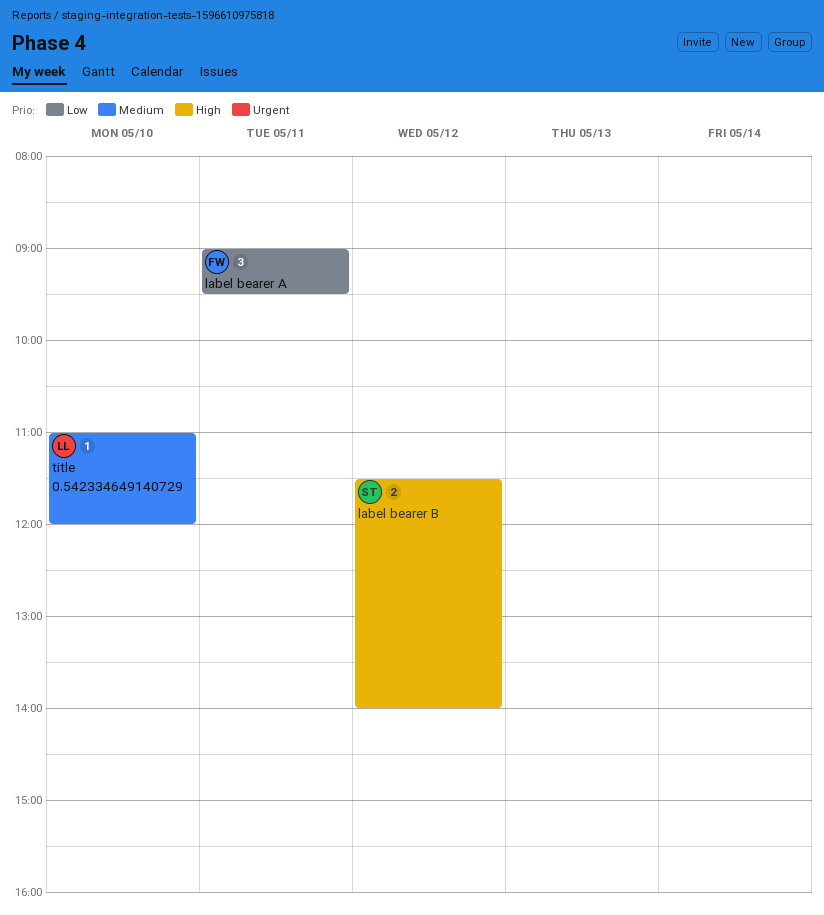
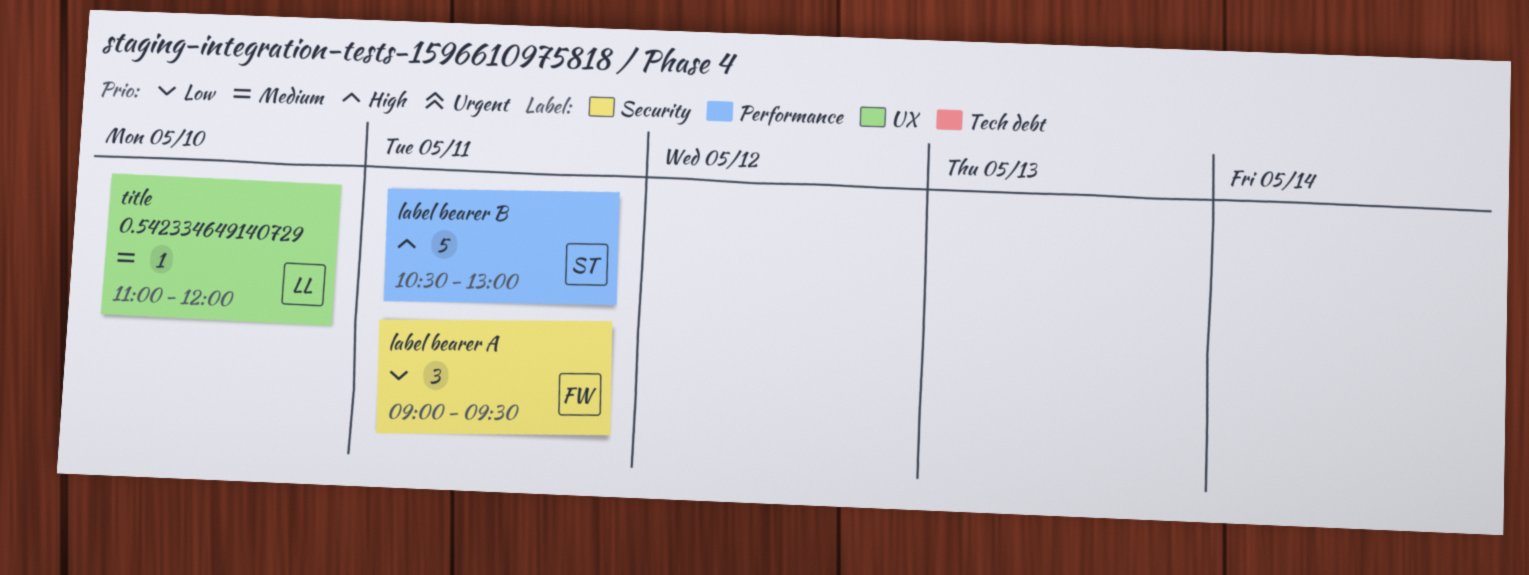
label bearer B, estimate: 2 -> 5
label bearer B, day: May 12 -> May 11
label bearer B, begins: 11:30 -> 10:30
label bearer B, ends: 14:00 -> 13:00

